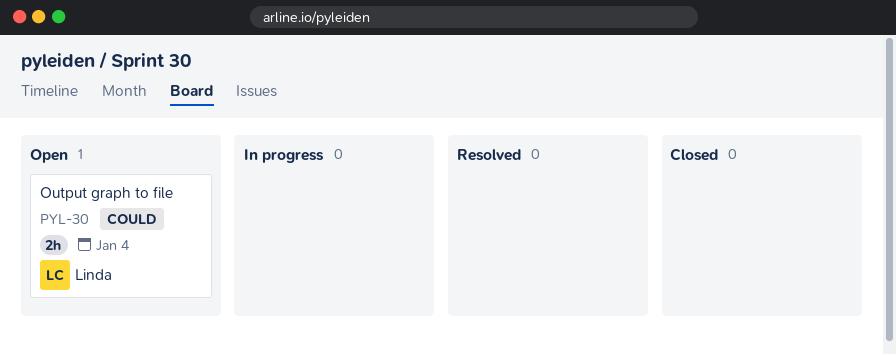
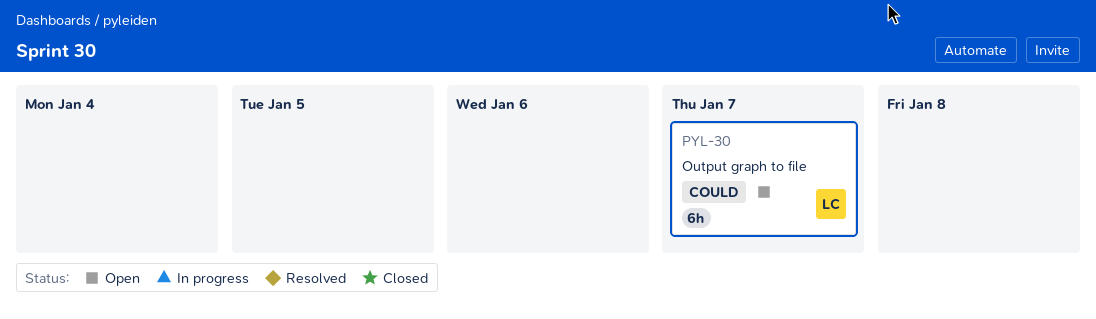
PYL-30, estimate: 2h -> 6h
PYL-30, due: Jan 4 -> Jan 7

